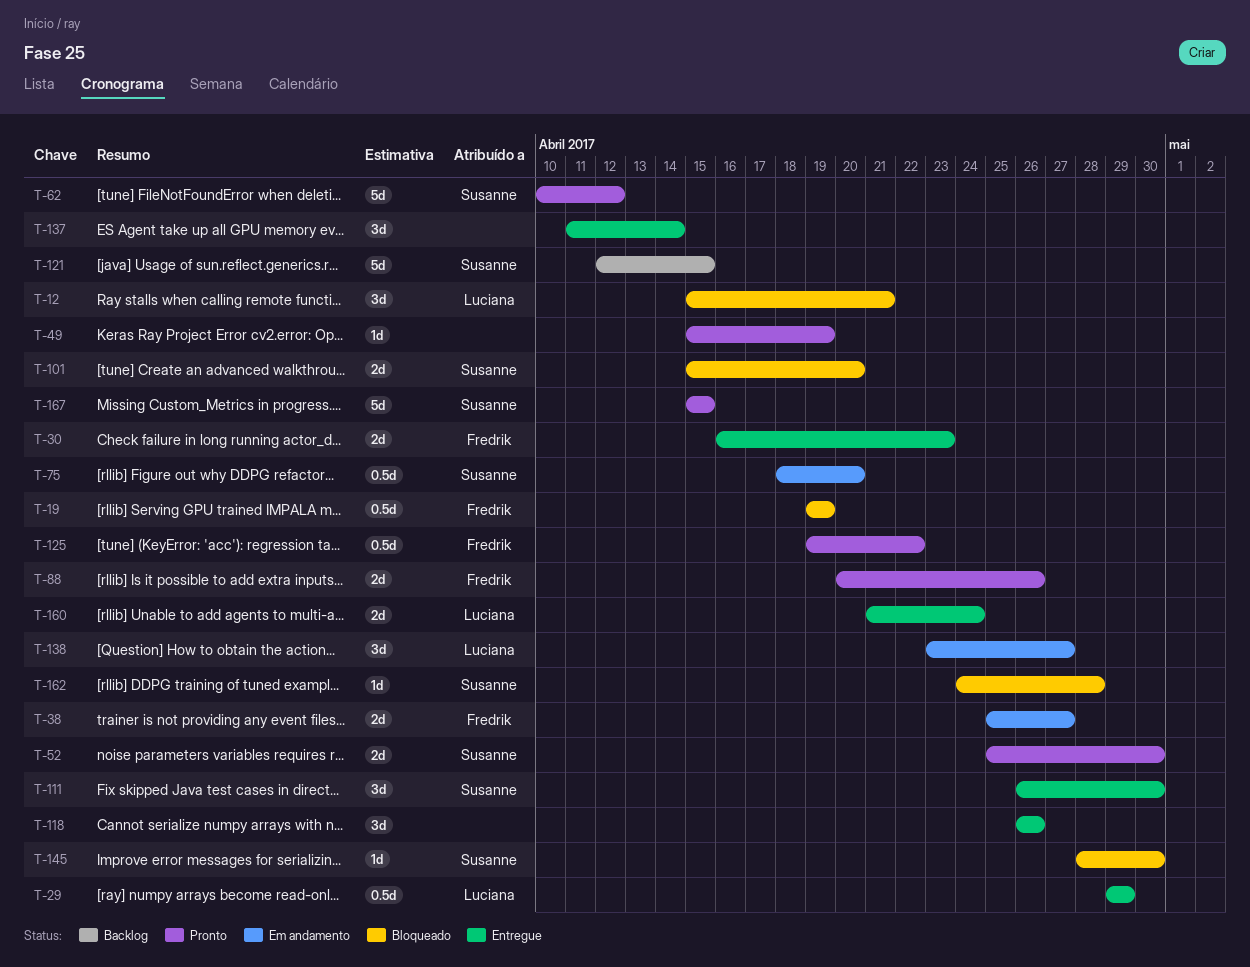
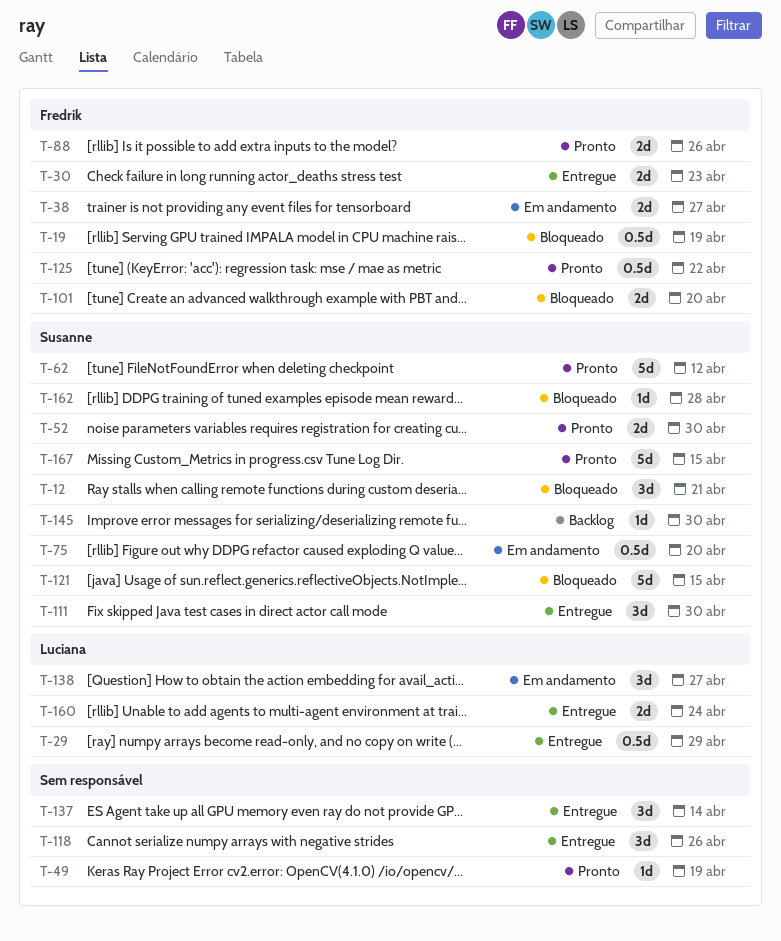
T-12, owner: Luciana -> Susanne
T-101, owner: Susanne -> Fredrik
T-121, status: Backlog -> Bloqueado
T-145, status: Bloqueado -> Backlog

